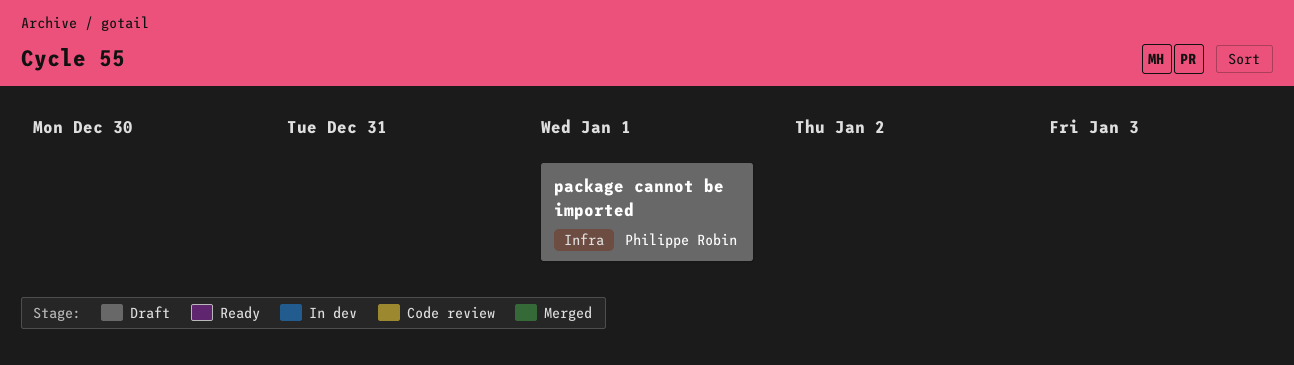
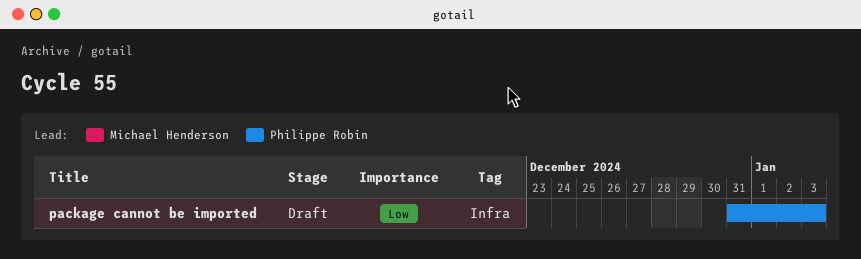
package cannot be imported, due: Jan 1 -> Jan 3

